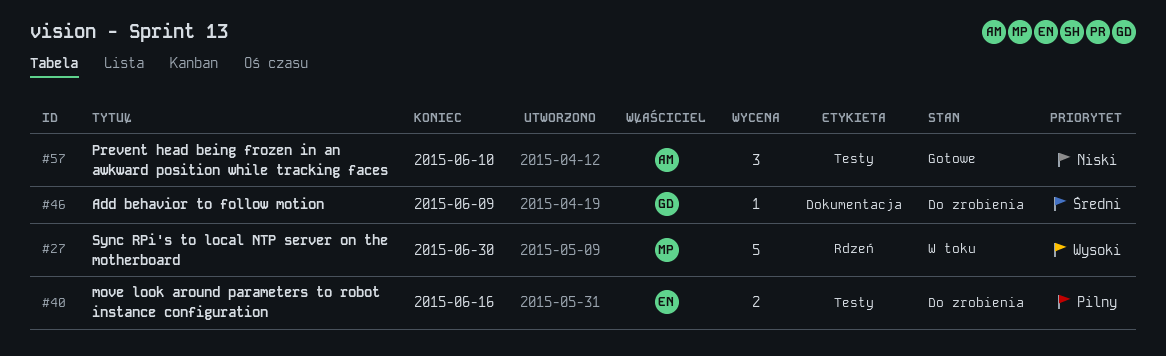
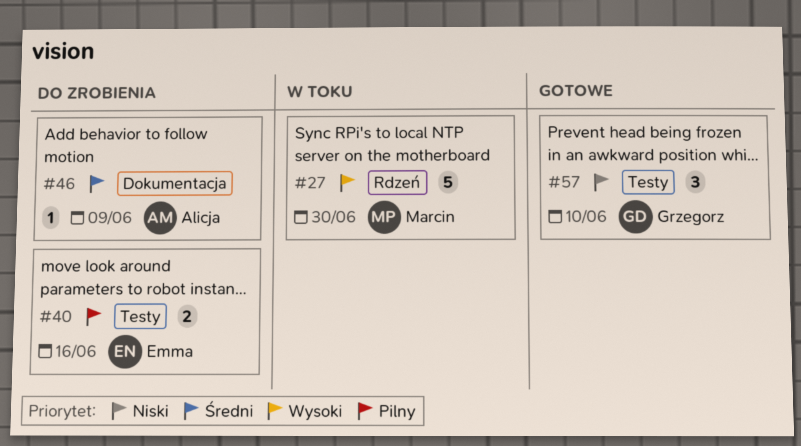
#46, owner: Grzegorz -> Alicja
#57, owner: Alicja -> Grzegorz

